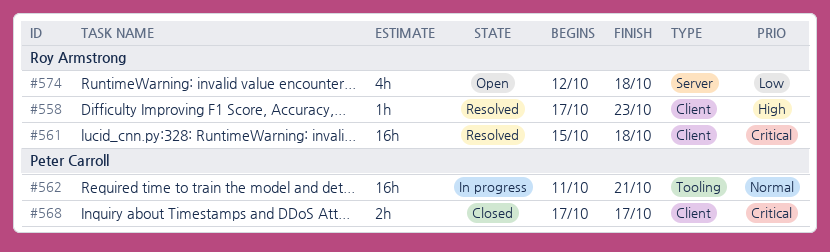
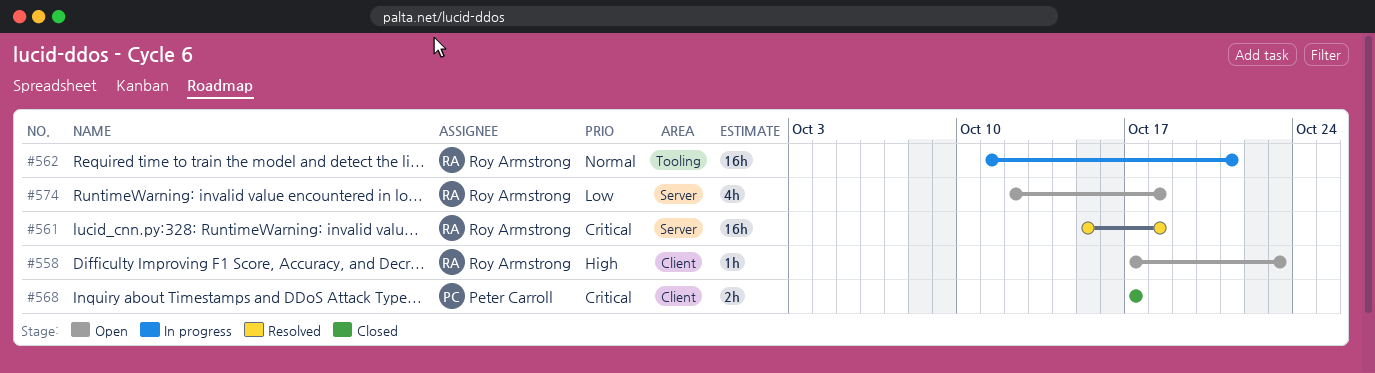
#558, status: Resolved -> Open
#561, label: Client -> Server
#562, owner: Peter Carroll -> Roy Armstrong

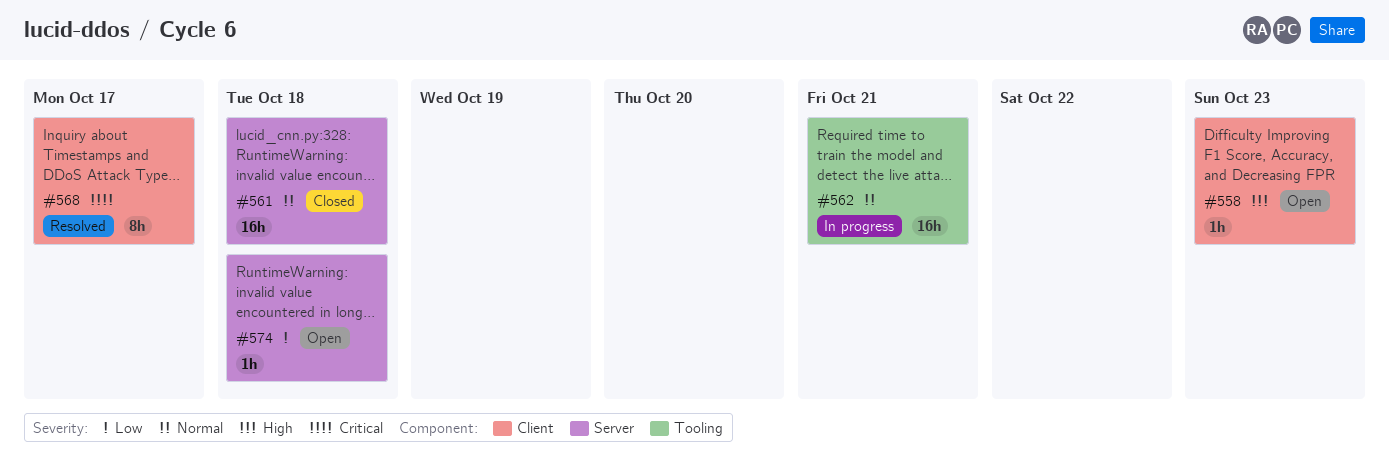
#561, status: Resolved -> Closed
#561, priority: Critical -> Normal
#568, status: Closed -> Resolved
#568, estimate: 2h -> 8h
#574, estimate: 4h -> 1h

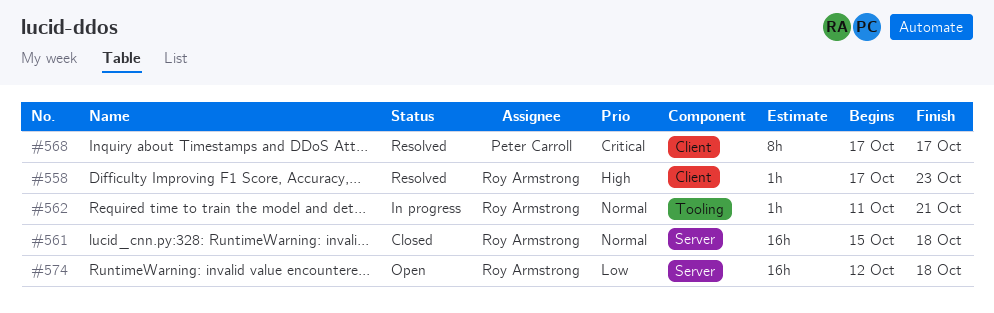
#558, status: Open -> Resolved
#562, estimate: 16h -> 1h
#574, estimate: 1h -> 16h

